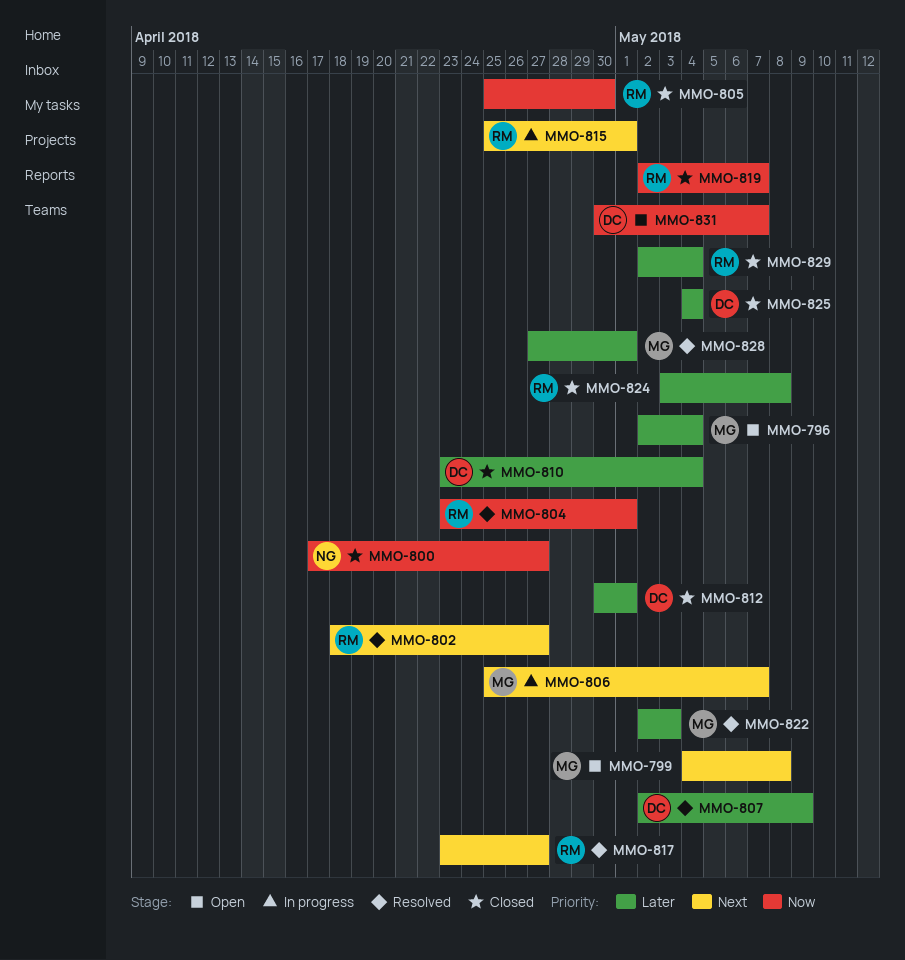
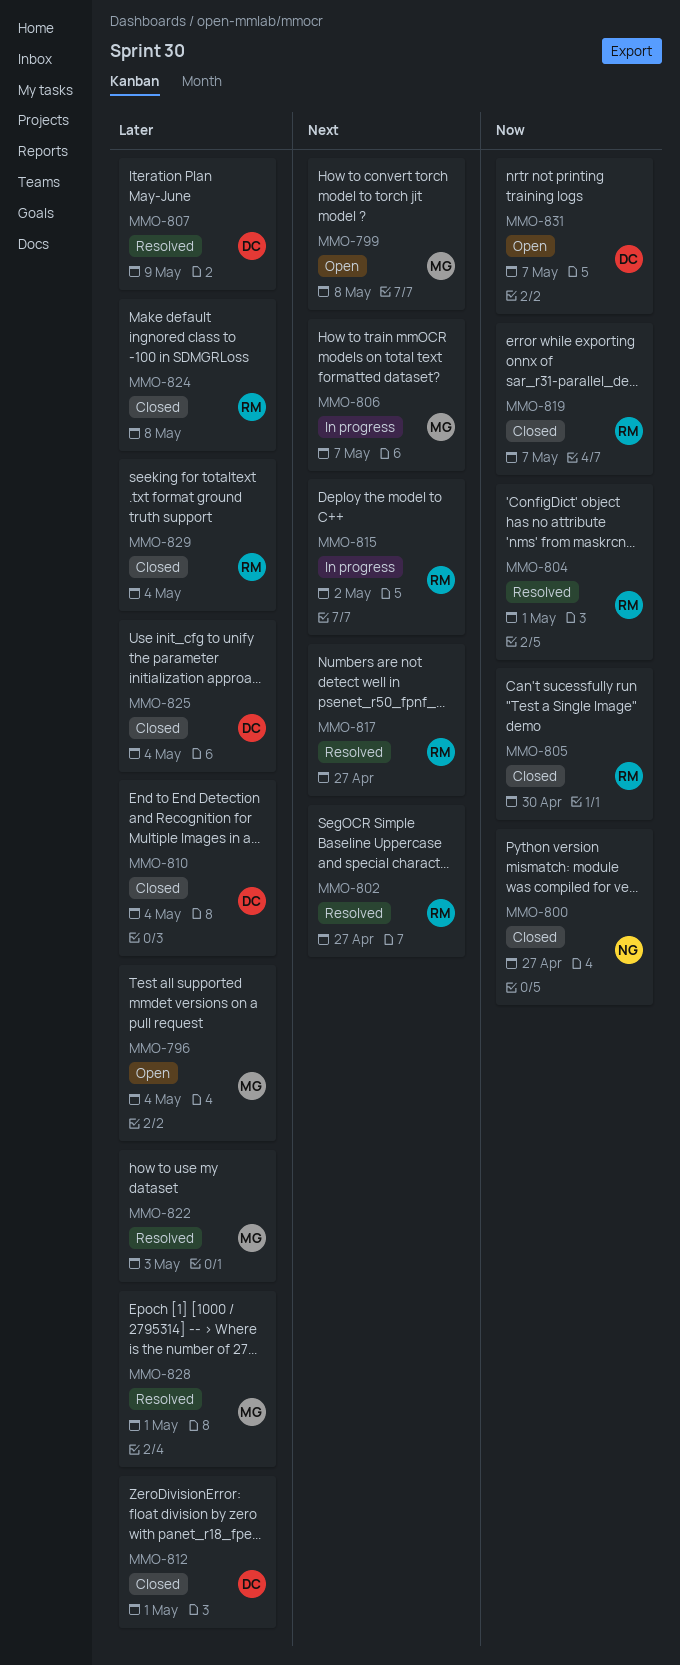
MMO-815, due: May 1 -> May 2

